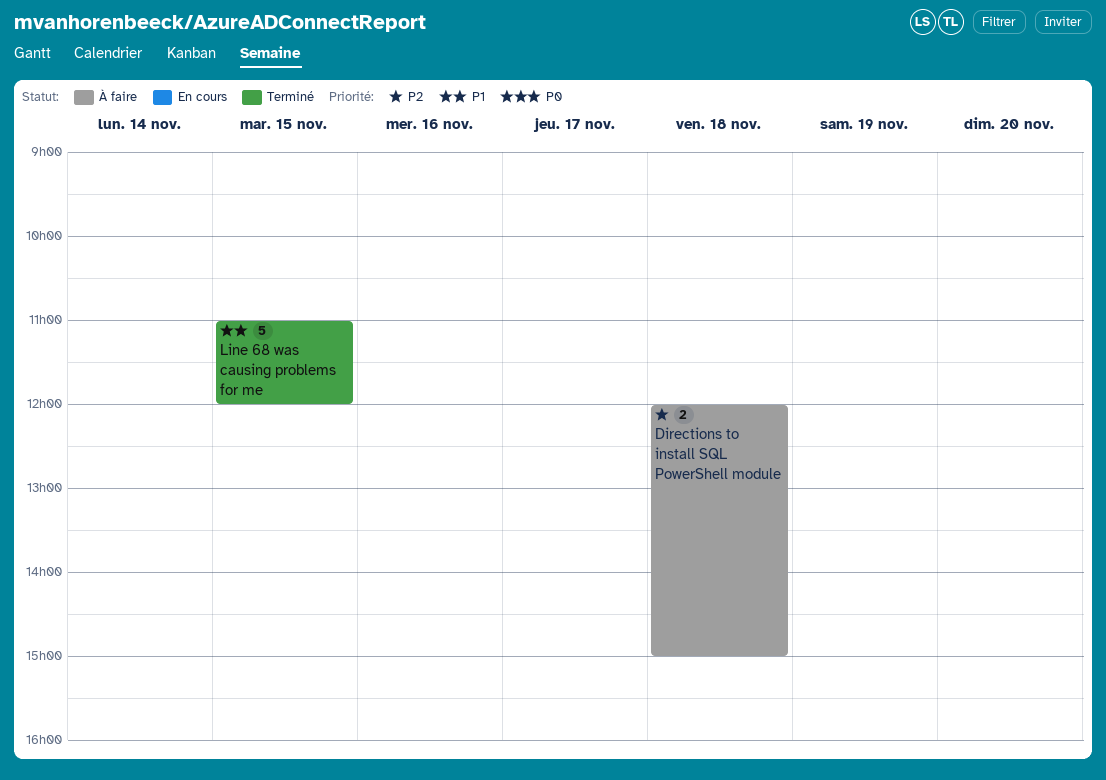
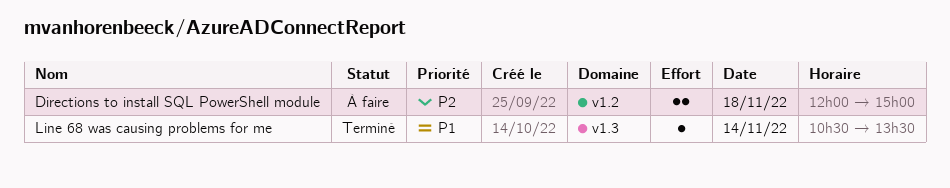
Line 68 was causing problems for me, estimate: 5 -> 1
Line 68 was causing problems for me, day: Nov 15 -> Nov 14
Line 68 was causing problems for me, begins: 11:00 -> 10:30
Line 68 was causing problems for me, ends: 12:00 -> 13:30

